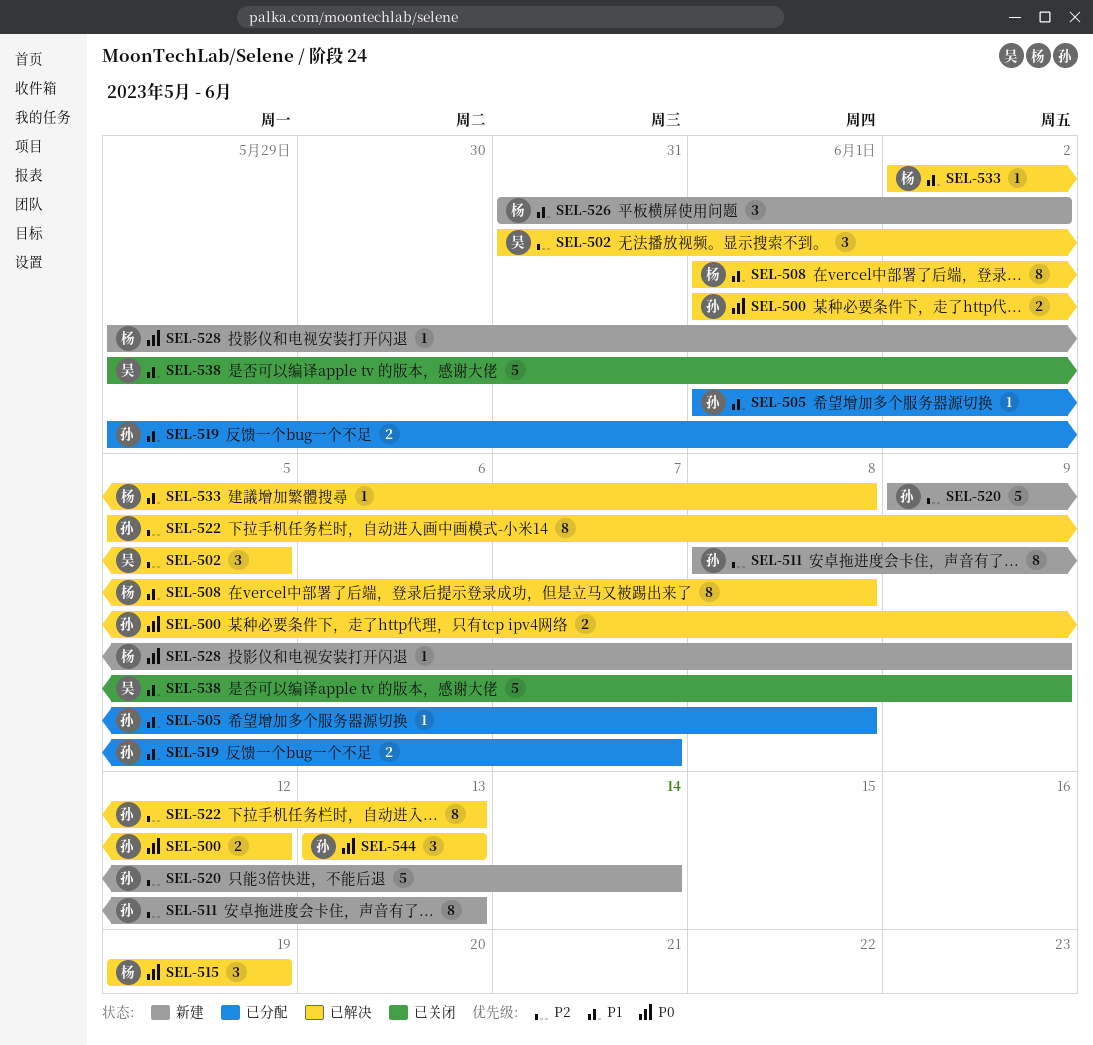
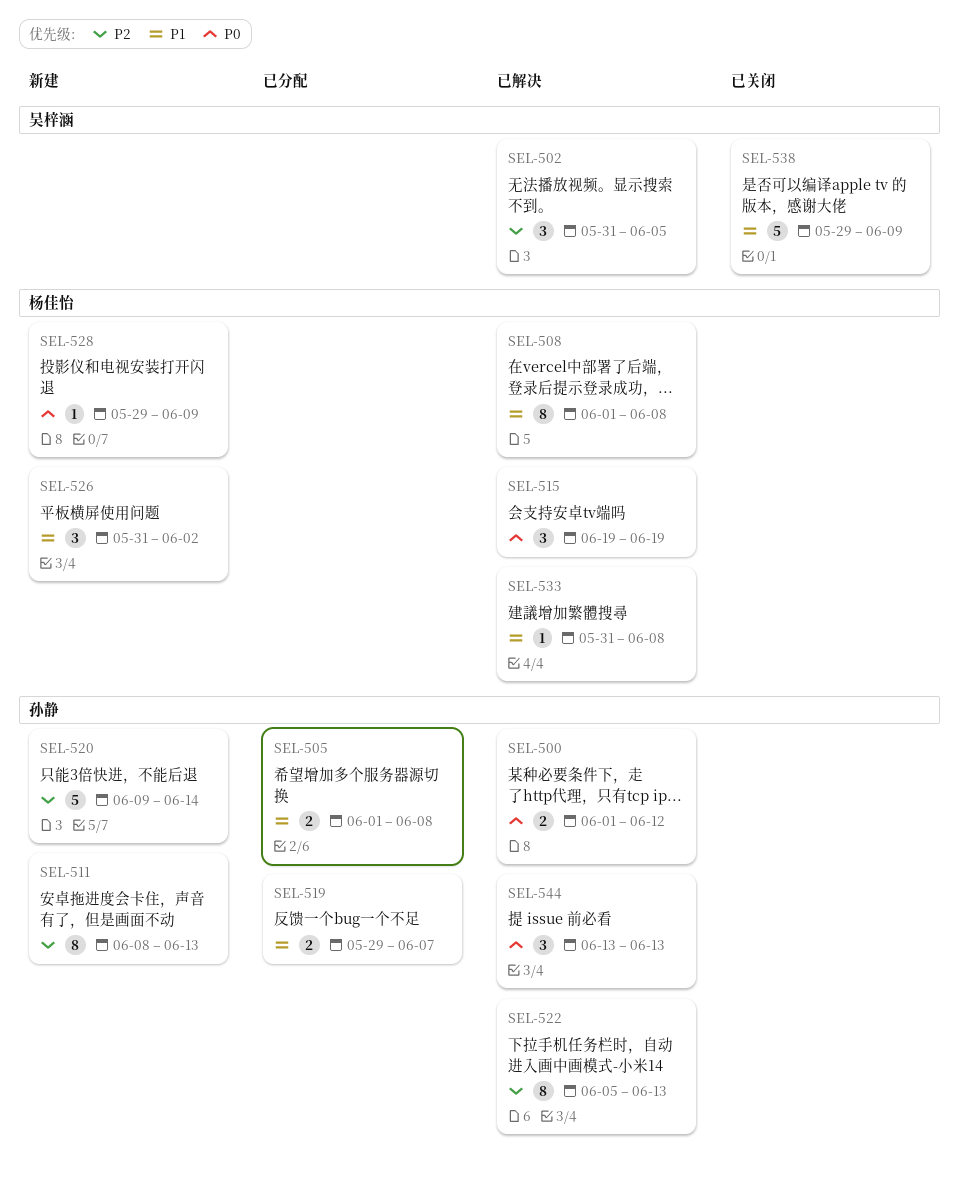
SEL-505, estimate: 1 -> 2
SEL-533, start: Jun 2 -> May 31

